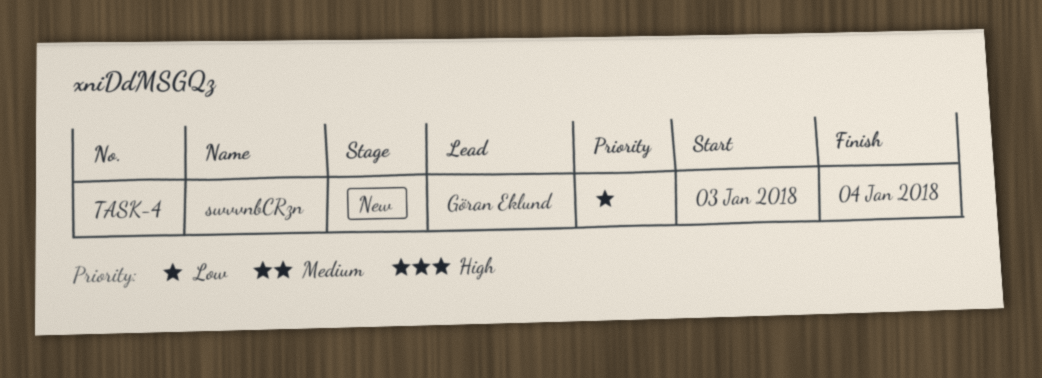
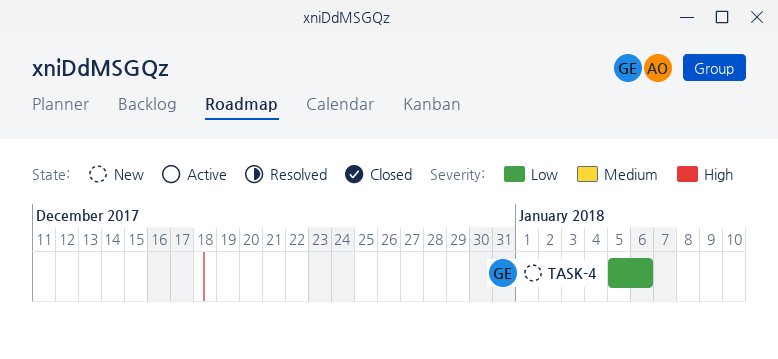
TASK-4, start: Jan 3 -> Jan 5
TASK-4, due: Jan 4 -> Jan 6

